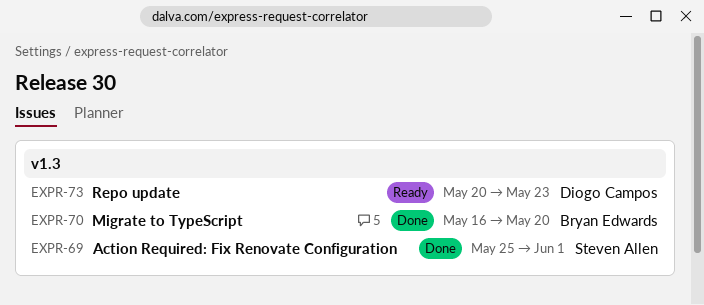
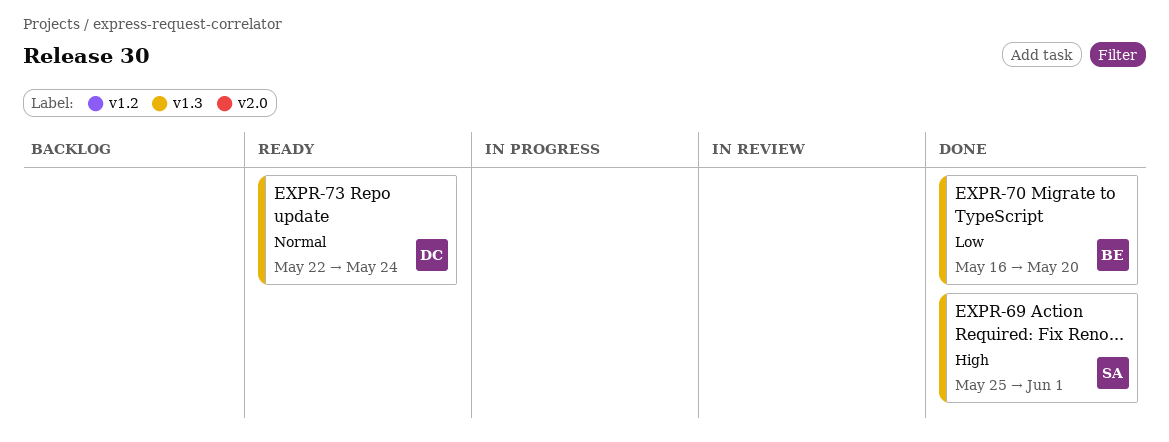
EXPR-73, start: May 20 -> May 22
EXPR-73, due: May 23 -> May 24

